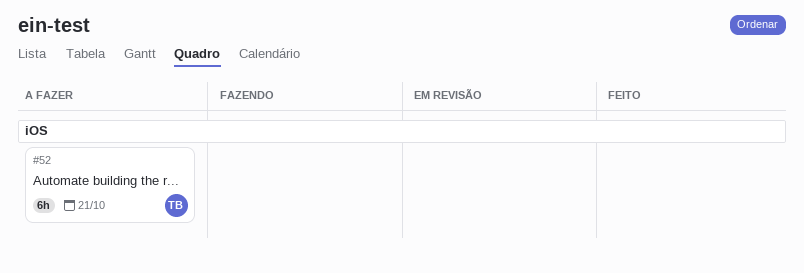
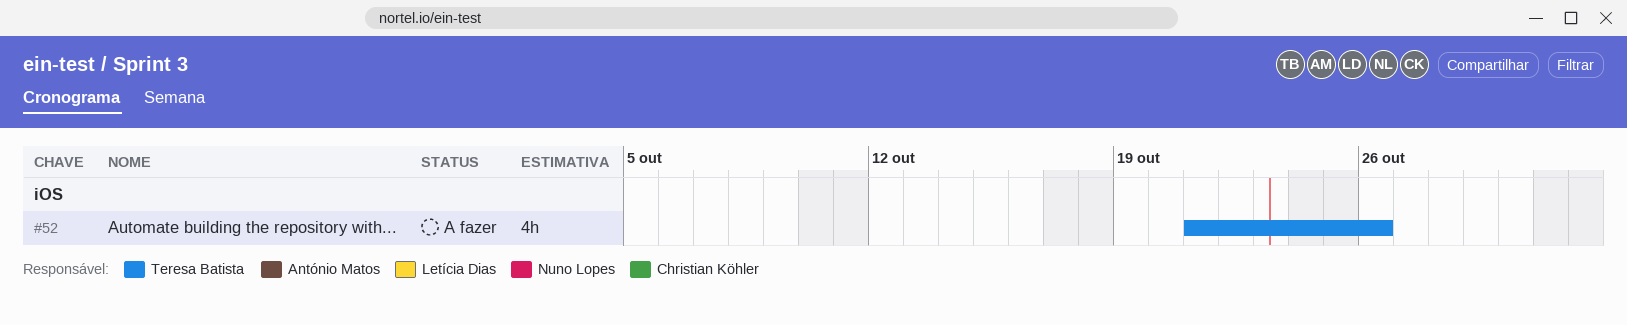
#52, estimate: 6h -> 4h
#52, due: Oct 21 -> Oct 26

